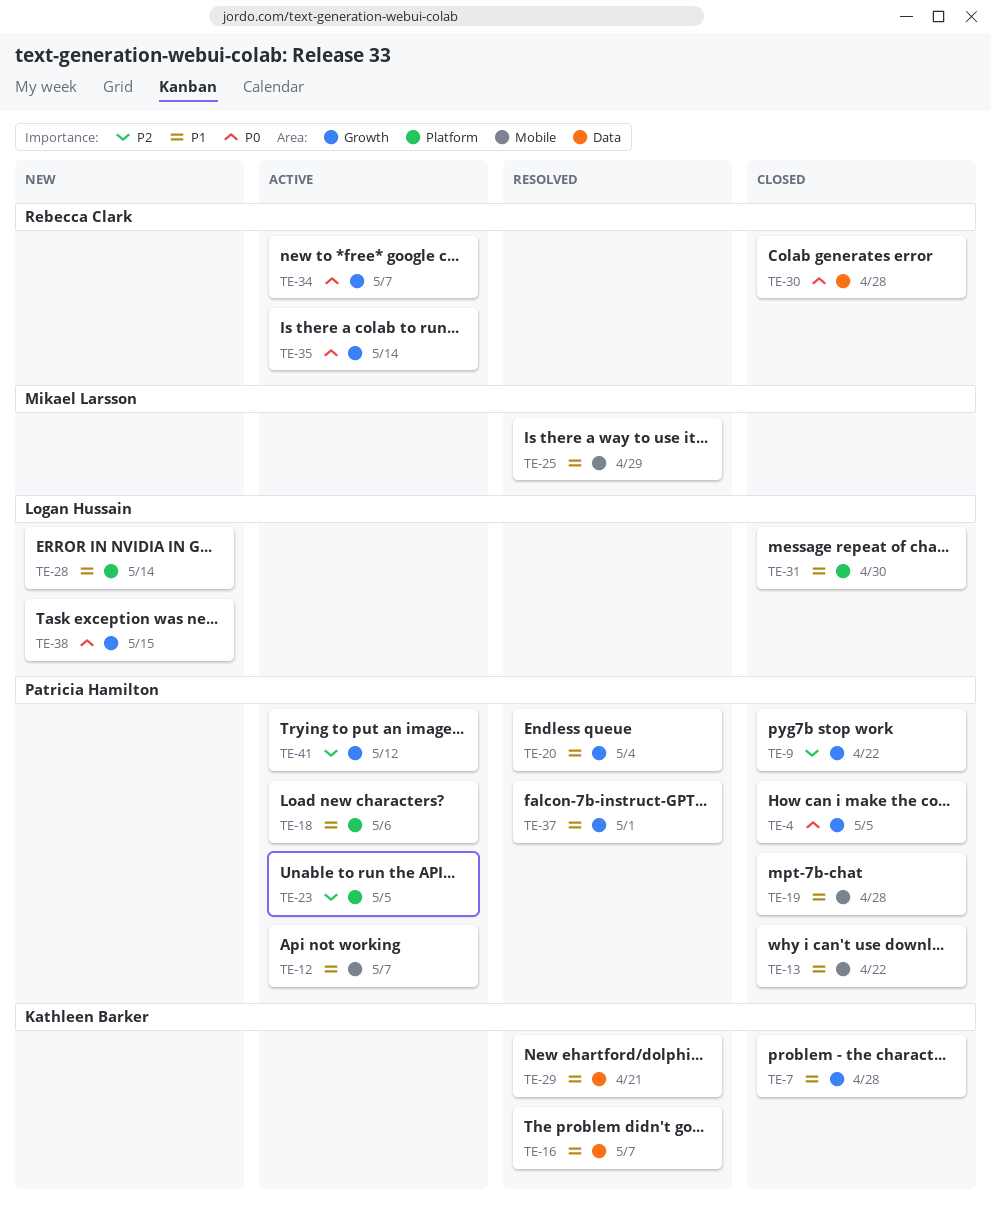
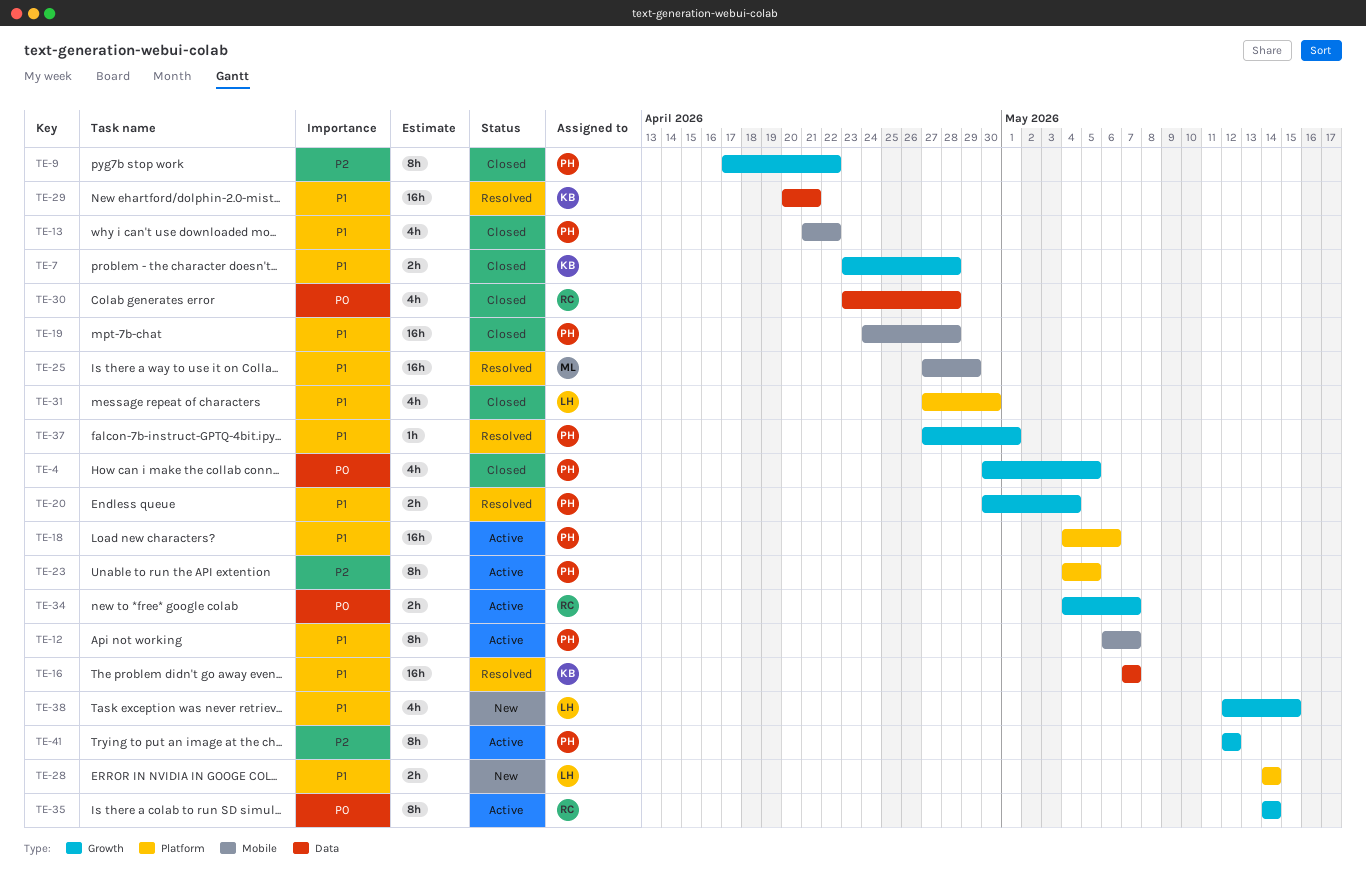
TE-38, priority: P0 -> P1

